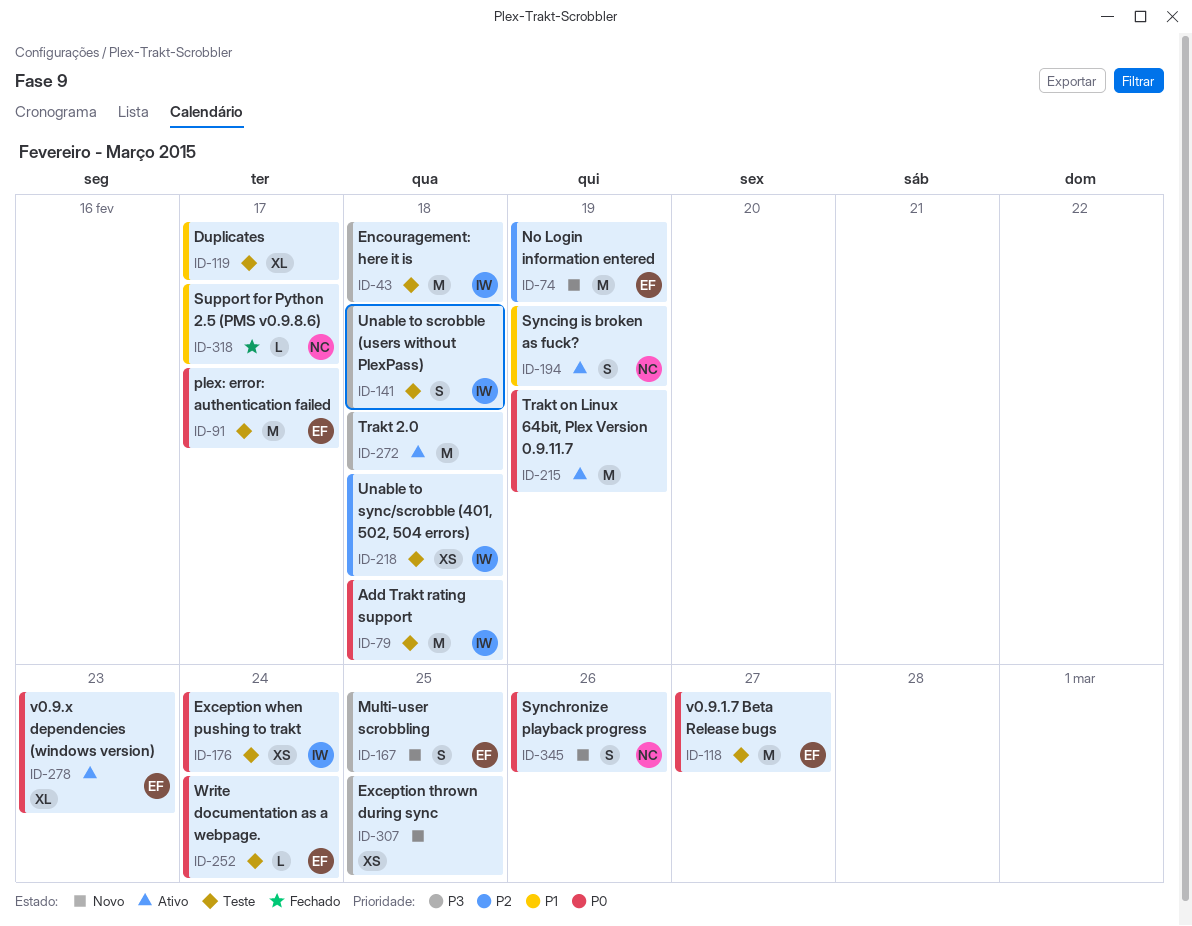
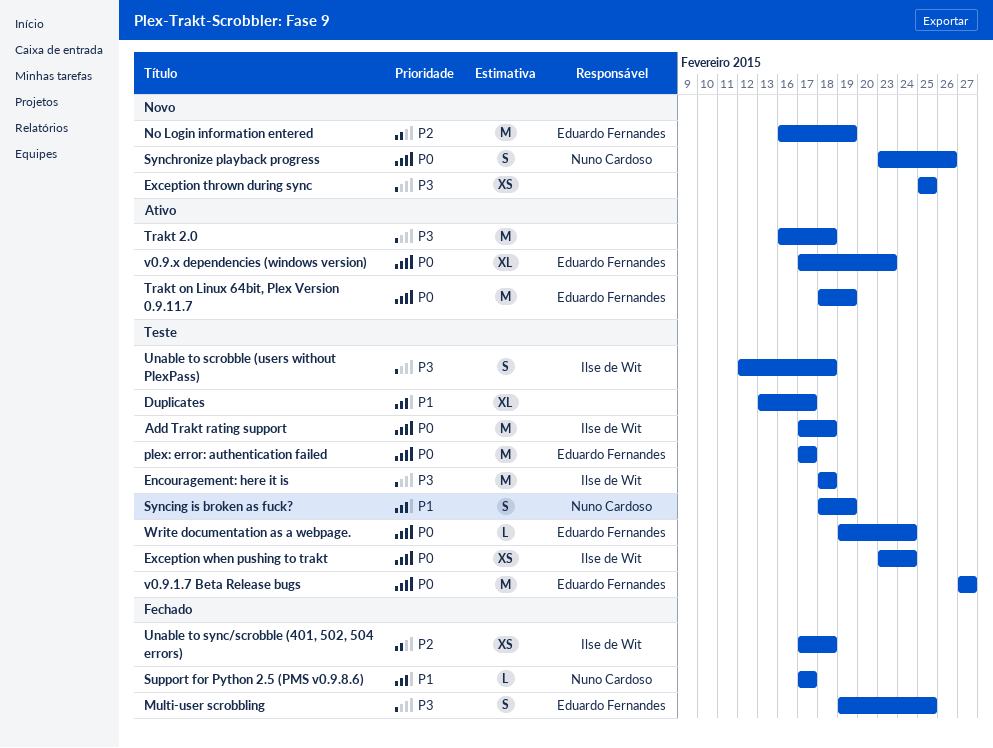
Multi-user scrobbling, status: Novo -> Fechado
Syncing is broken as fuck?, status: Ativo -> Teste
Trakt on Linux 64bit, Plex Version 0.9.11.7, owner: none -> Eduardo Fernandes
Unable to sync/scrobble (401, 502, 504 errors), status: Teste -> Fechado

